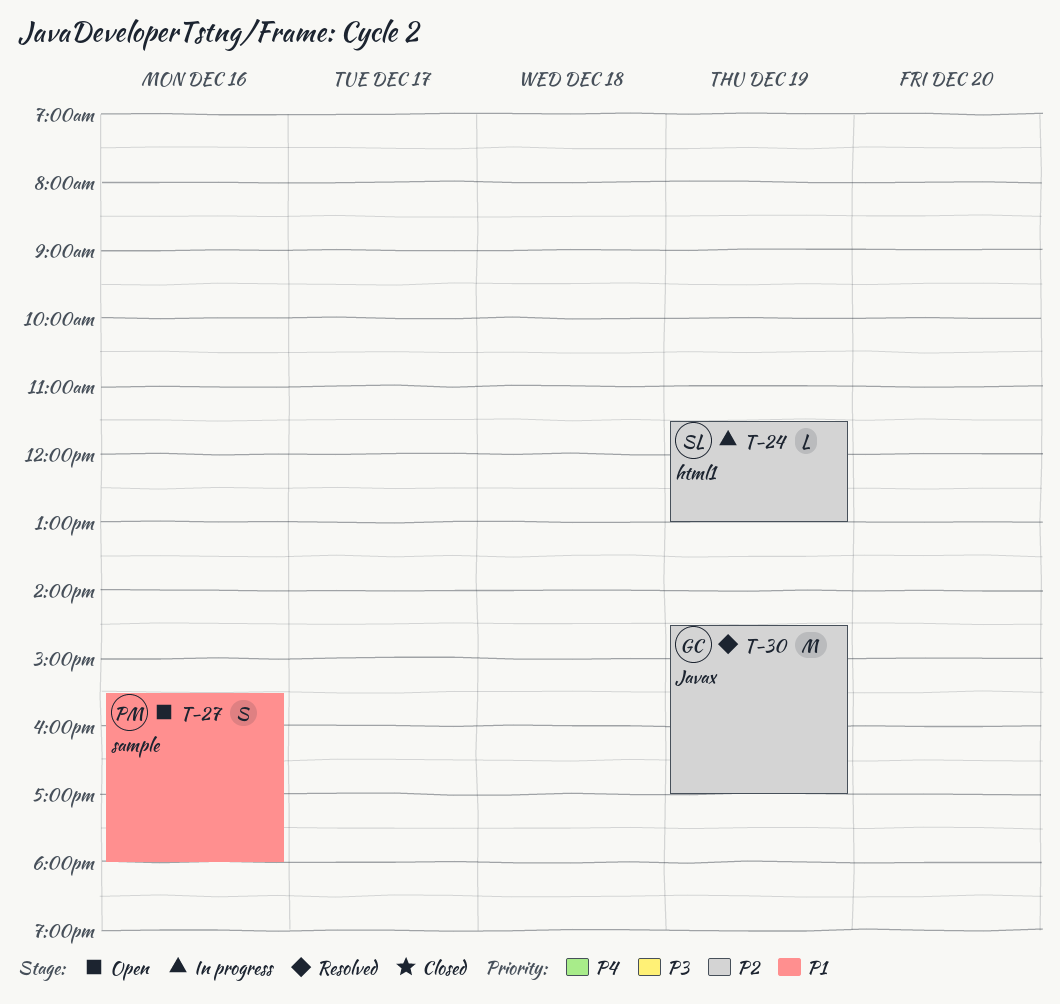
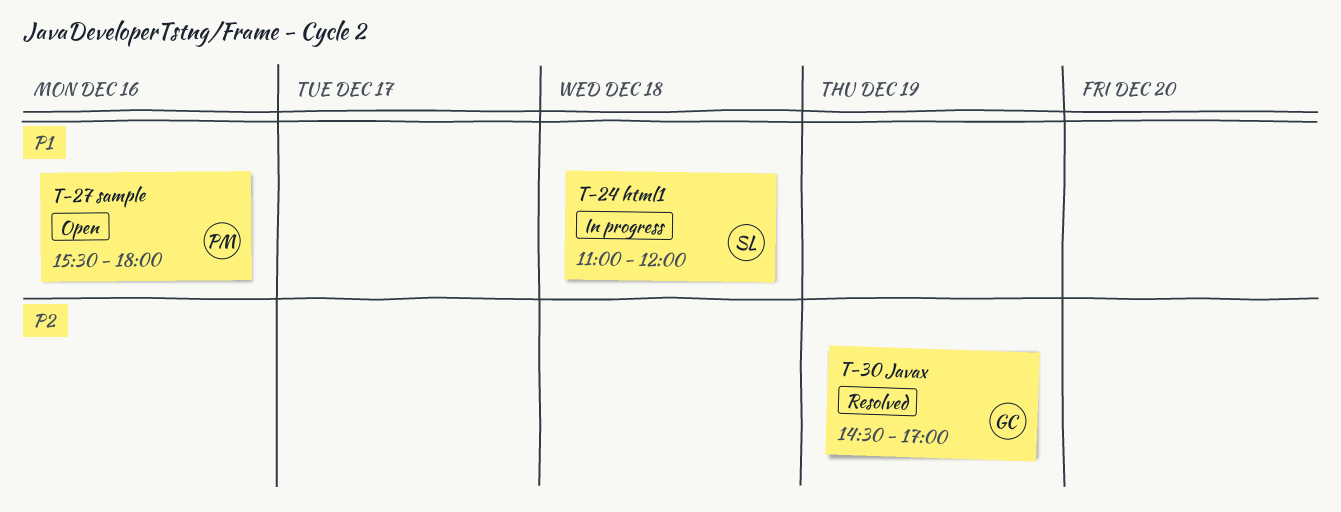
T-24, priority: P2 -> P1
T-24, day: Dec 19 -> Dec 18
T-24, begins: 11:30 -> 11:00
T-24, ends: 13:00 -> 12:00

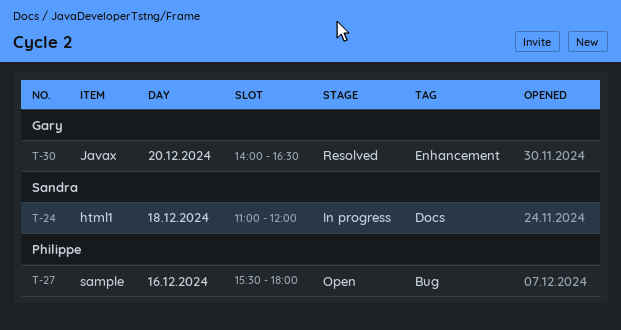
T-30, day: Dec 19 -> Dec 20
T-30, begins: 14:30 -> 14:00
T-30, ends: 17:00 -> 16:30

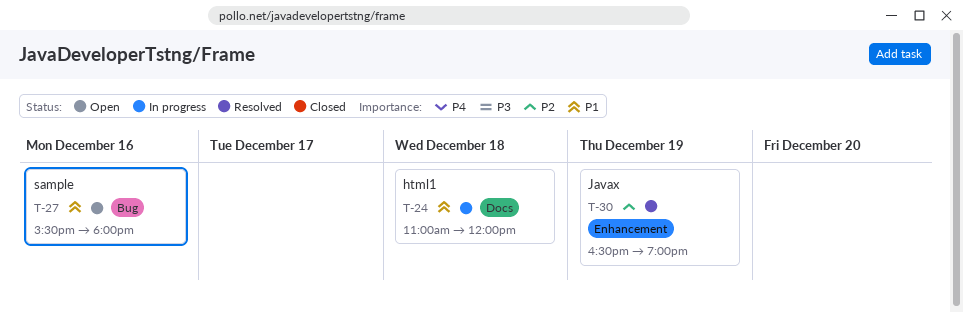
T-30, day: Dec 20 -> Dec 19
T-30, begins: 14:00 -> 16:30
T-30, ends: 16:30 -> 19:00

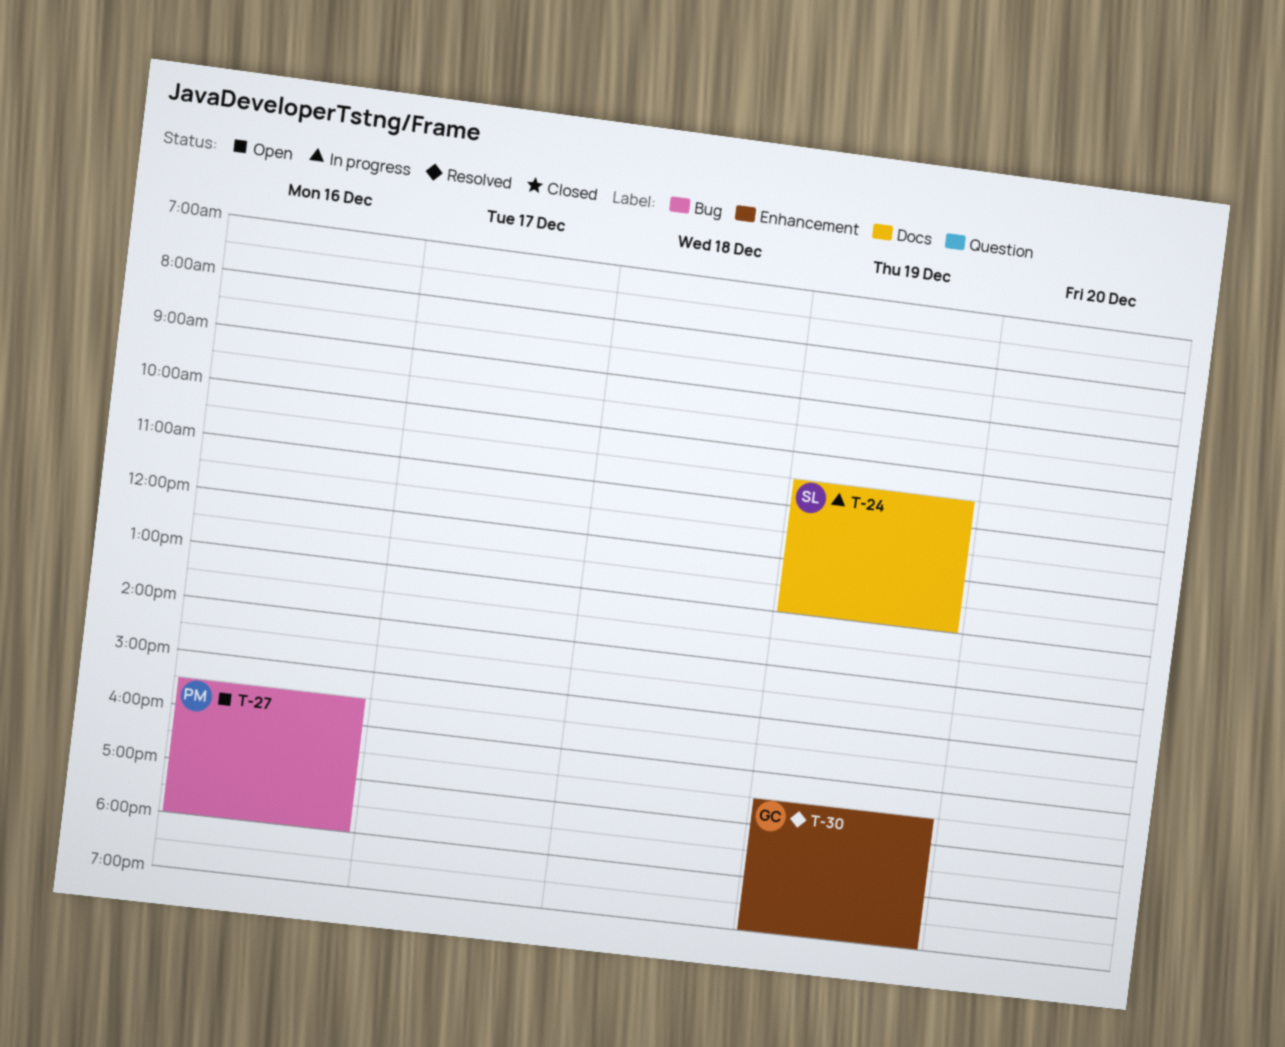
T-24, day: Dec 18 -> Dec 19
T-24, begins: 11:00 -> 10:30
T-24, ends: 12:00 -> 13:00

